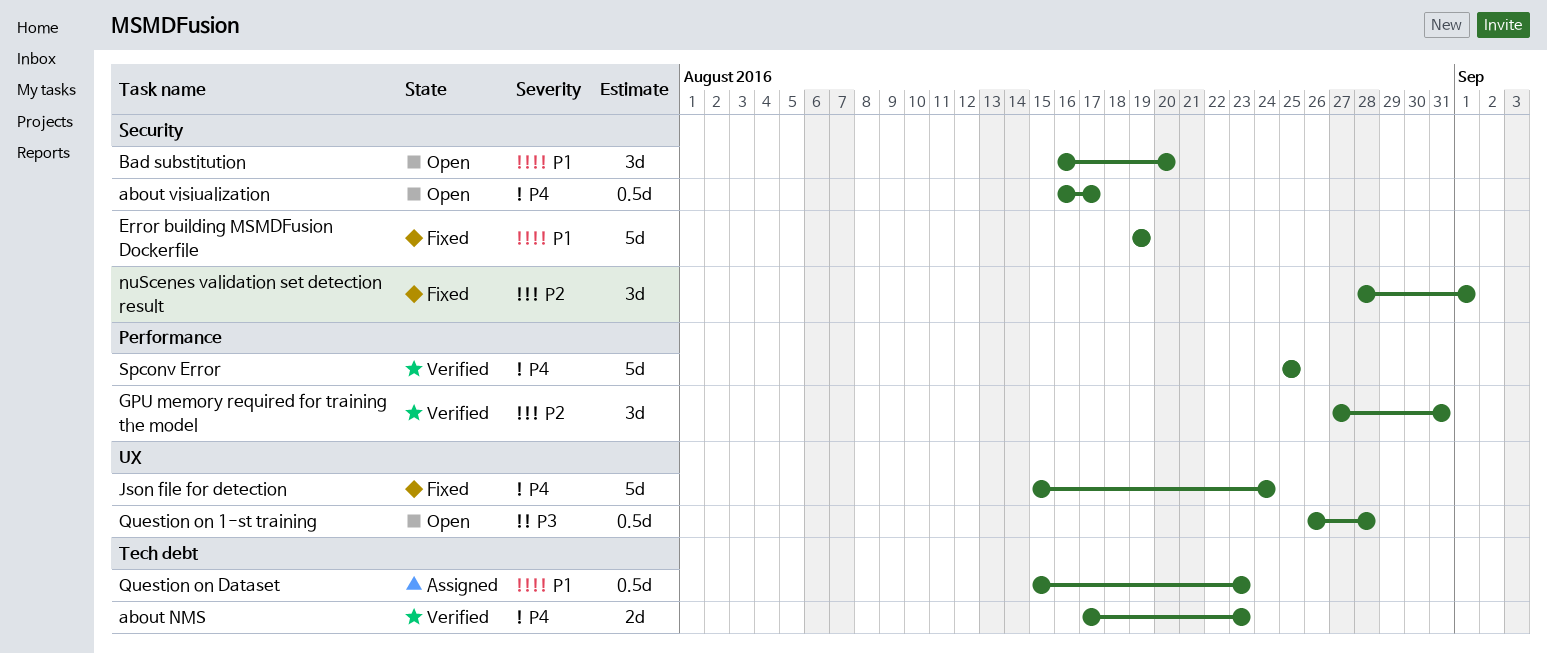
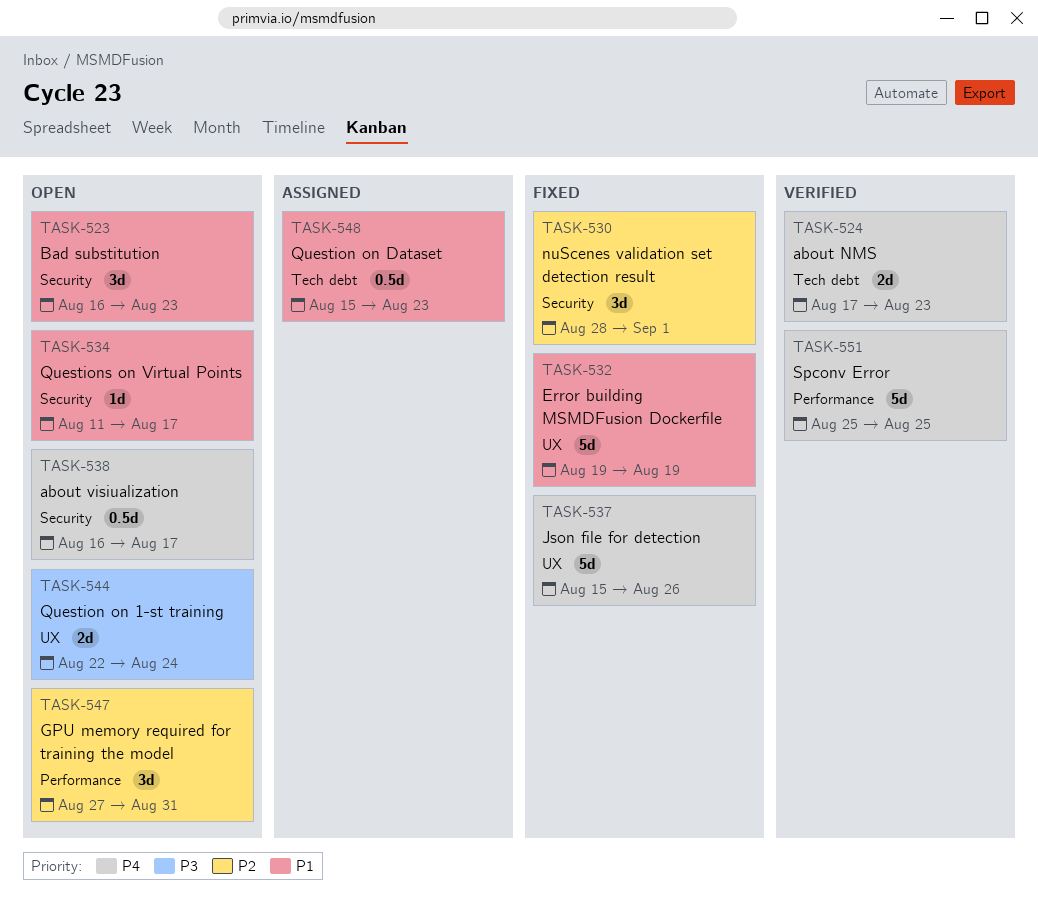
Bad substitution, due: Aug 20 -> Aug 23
Error building MSMDFusion Dockerfile, label: Security -> UX
GPU memory required for training the model, status: Verified -> Open
Json file for detection, due: Aug 24 -> Aug 26
Question on 1-st training, estimate: 0.5d -> 2d
Question on 1-st training, start: Aug 26 -> Aug 22
Question on 1-st training, due: Aug 28 -> Aug 24
Questions on Virtual Points: none -> present

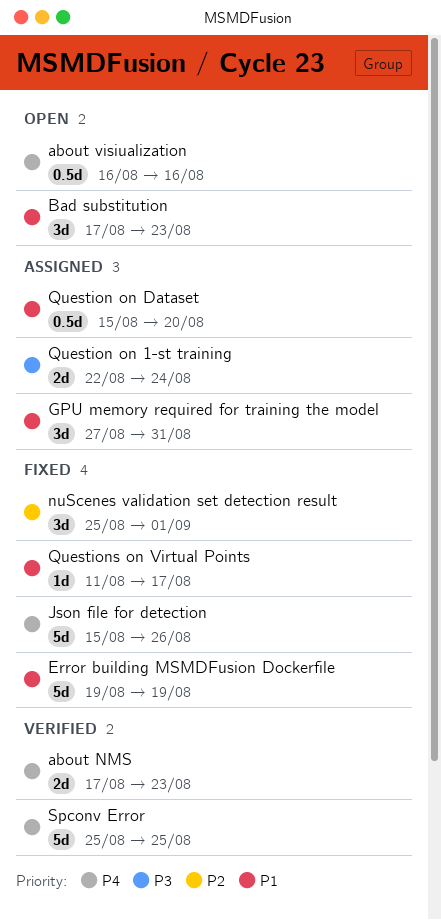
about visiualization, due: Aug 17 -> Aug 16
Bad substitution, start: Aug 16 -> Aug 17
GPU memory required for training the model, status: Open -> Assigned
GPU memory required for training the model, priority: P2 -> P1
nuScenes validation set detection result, start: Aug 28 -> Aug 25
Question on 1-st training, status: Open -> Assigned
Question on Dataset, due: Aug 23 -> Aug 20
Questions on Virtual Points, status: Open -> Fixed

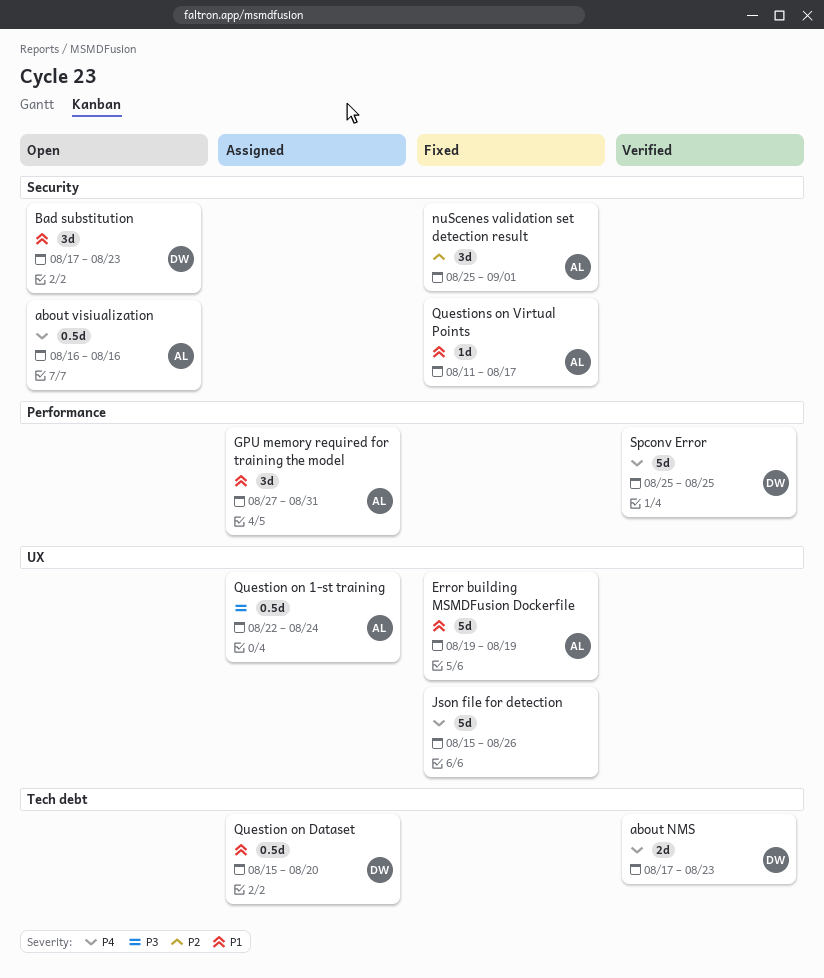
Question on 1-st training, estimate: 2d -> 0.5d

